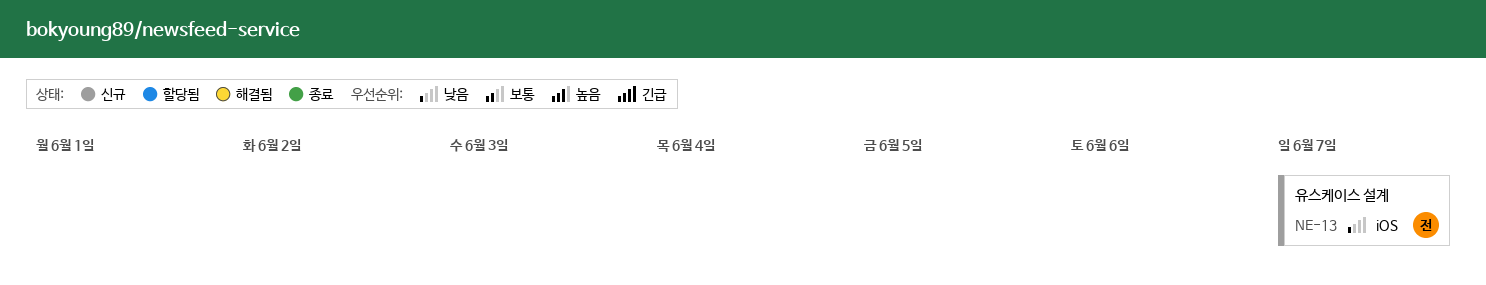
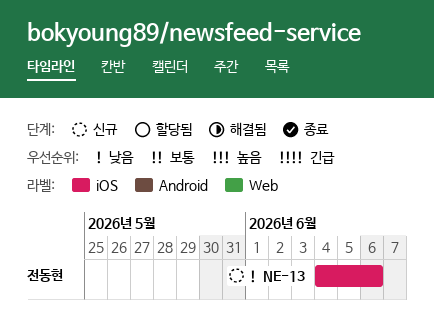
NE-13, due: Jun 7 -> Jun 6

